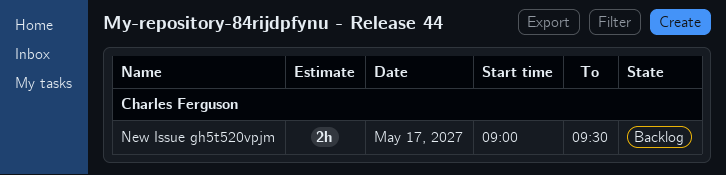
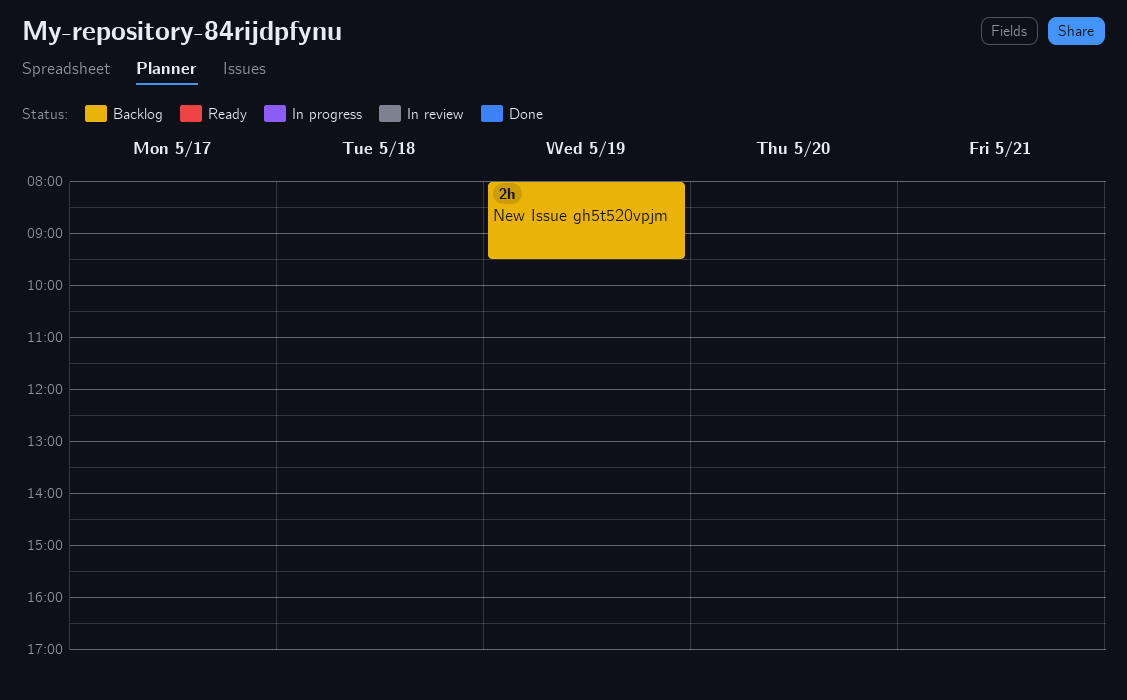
New Issue gh5t520vpjm, day: May 17 -> May 19
New Issue gh5t520vpjm, begins: 09:00 -> 08:00

